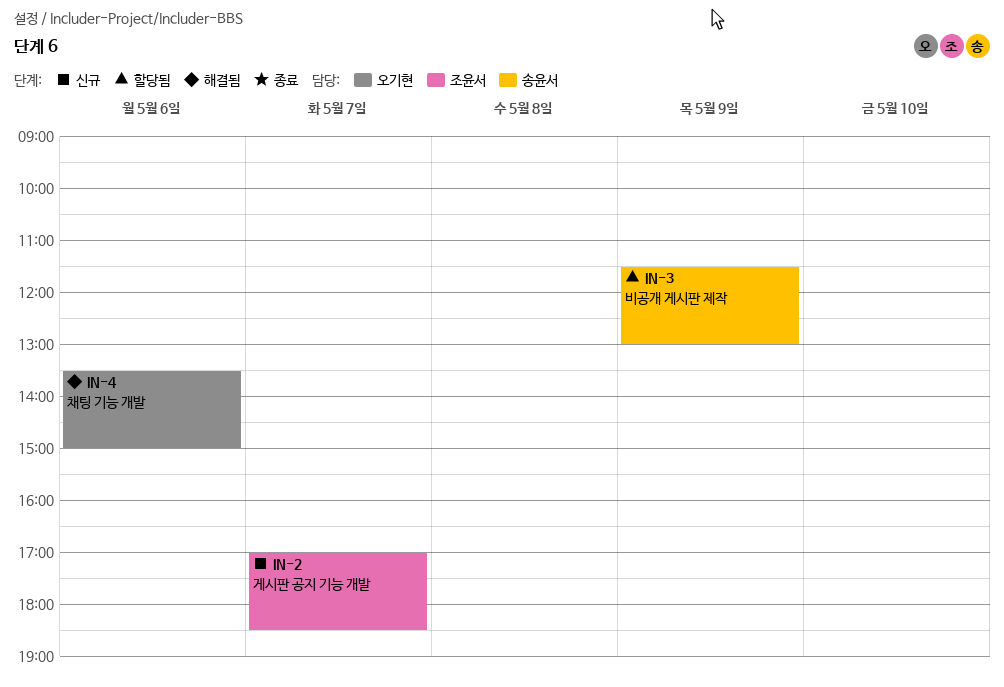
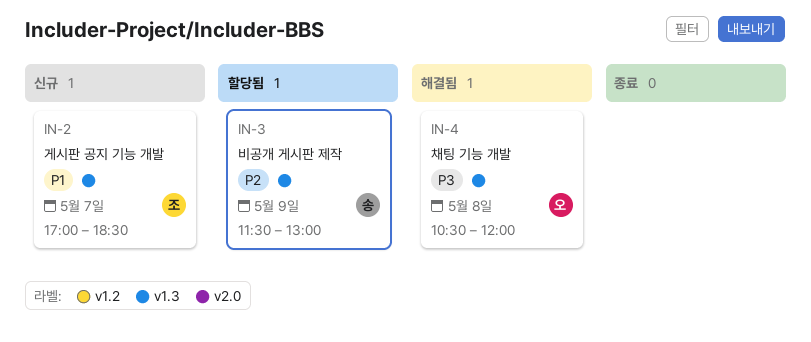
IN-4, day: May 6 -> May 8
IN-4, begins: 13:30 -> 10:30
IN-4, ends: 15:00 -> 12:00

